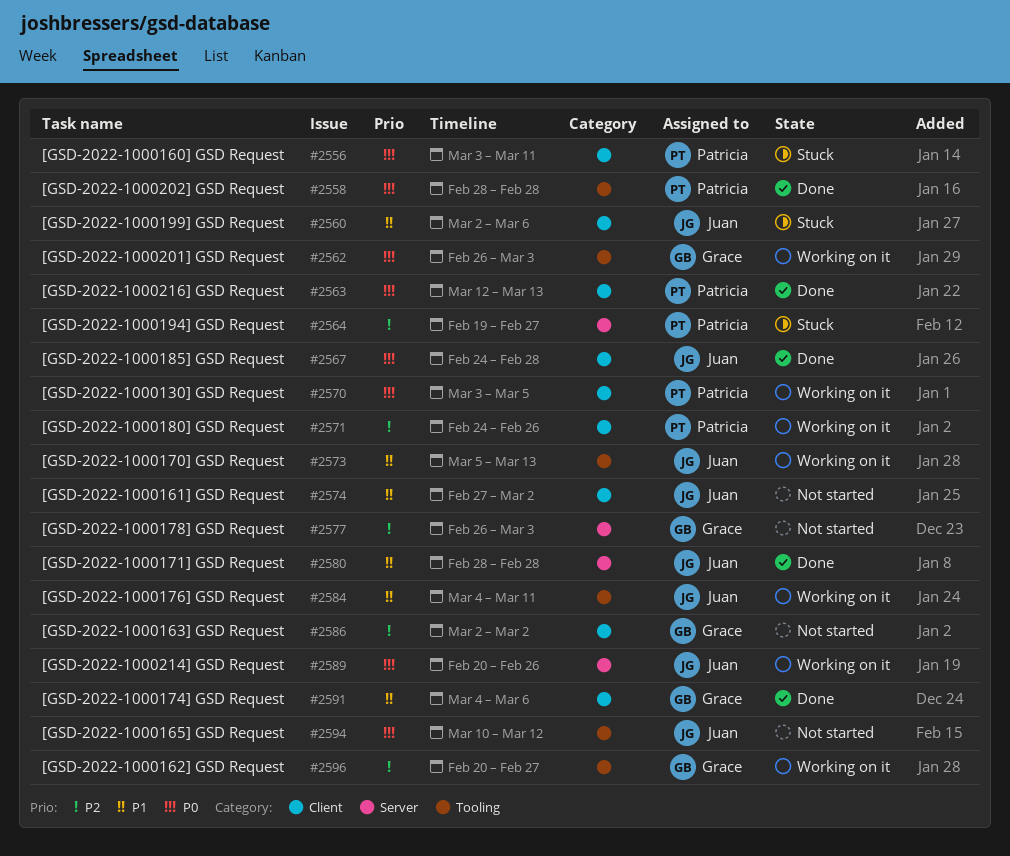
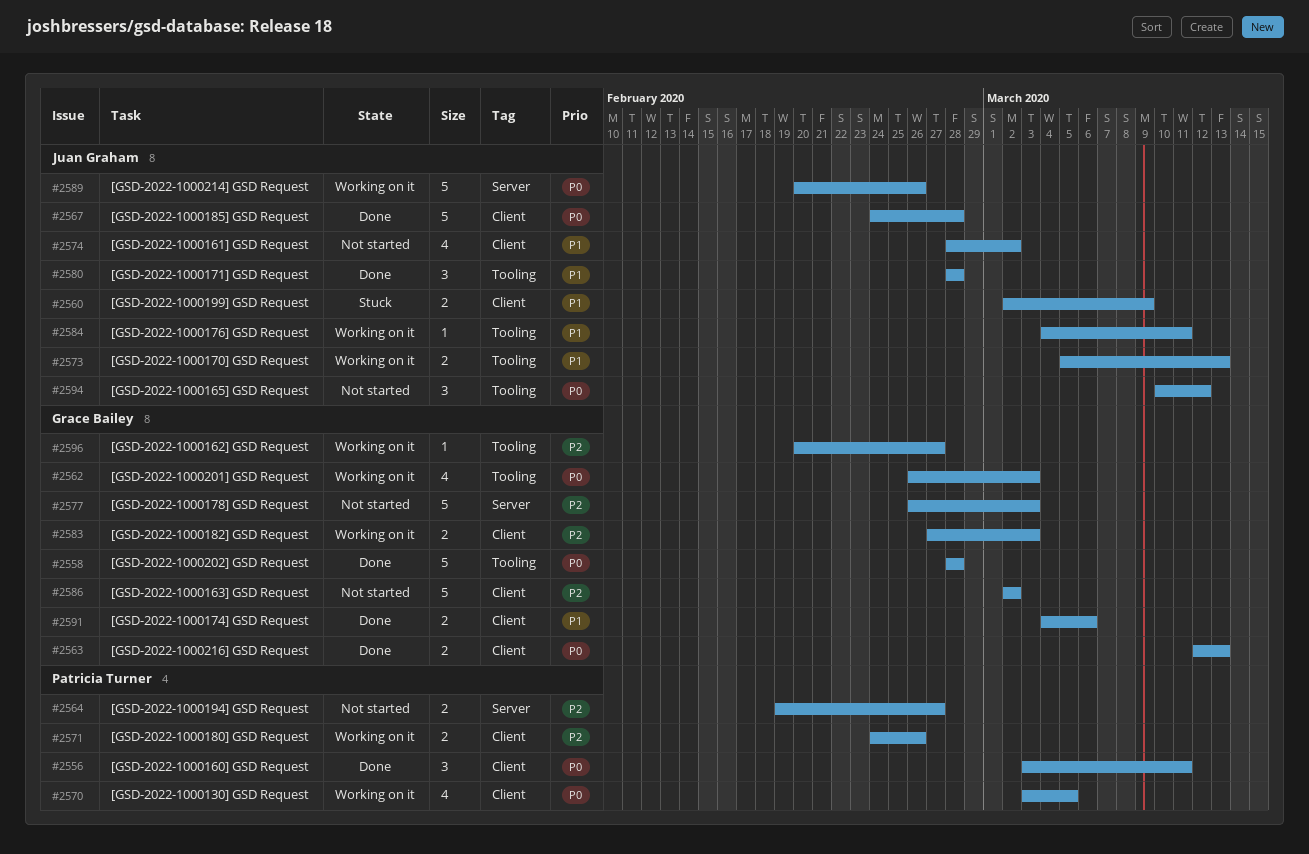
#2556, status: Stuck -> Done
#2558, owner: Patricia Turner -> Grace Bailey
#2560, due: Mar 6 -> Mar 9
#2563, owner: Patricia Turner -> Grace Bailey
#2564, status: Stuck -> Not started
#2574, start: Feb 27 -> Feb 28
#2580, label: Server -> Tooling
#2583: none -> present

